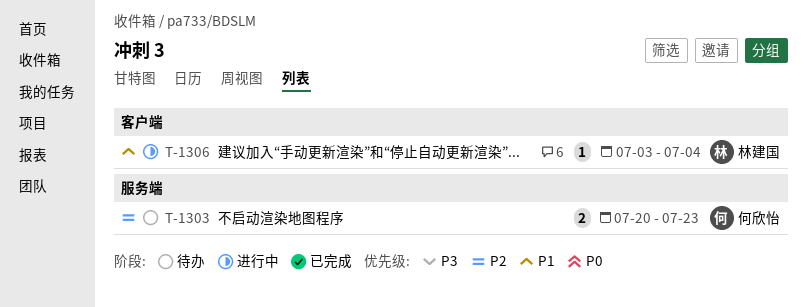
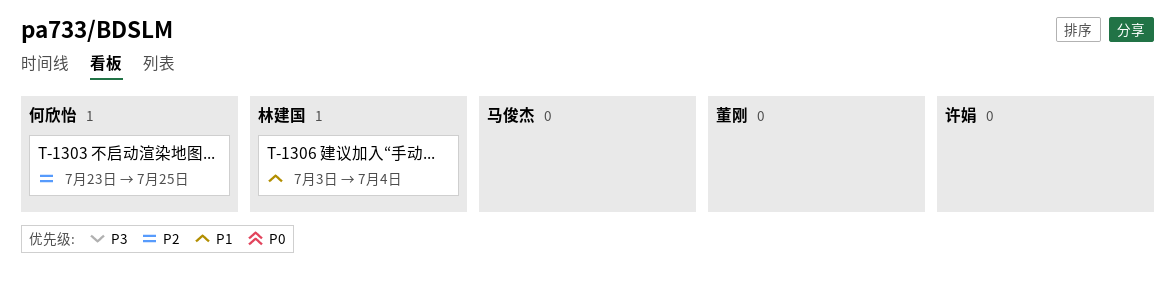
T-1303, start: Jul 20 -> Jul 23
T-1303, due: Jul 23 -> Jul 25

